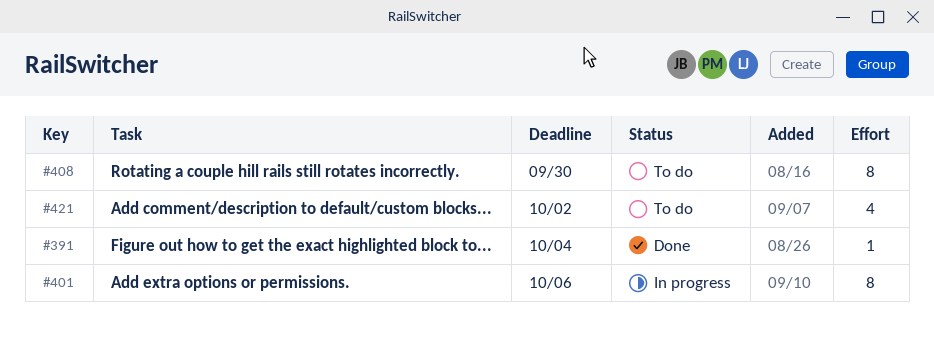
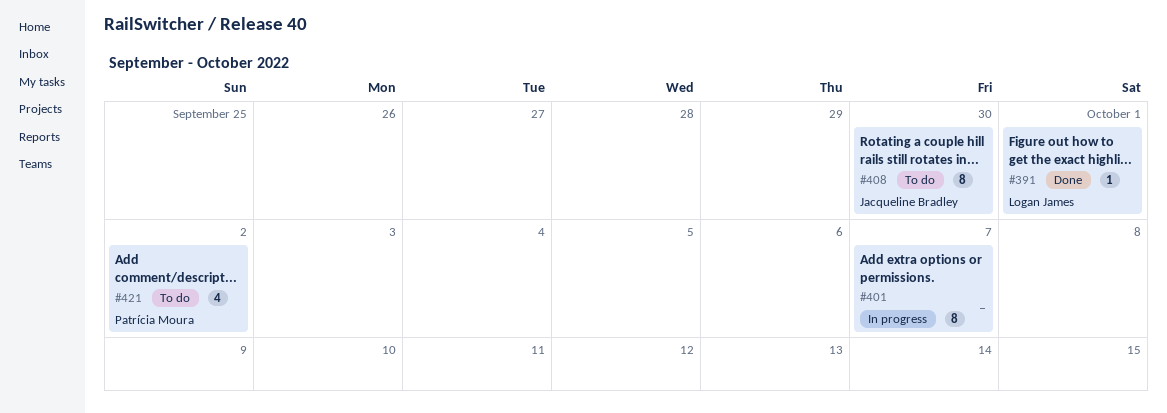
#391, due: Oct 4 -> Oct 1
#401, due: Oct 6 -> Oct 7

